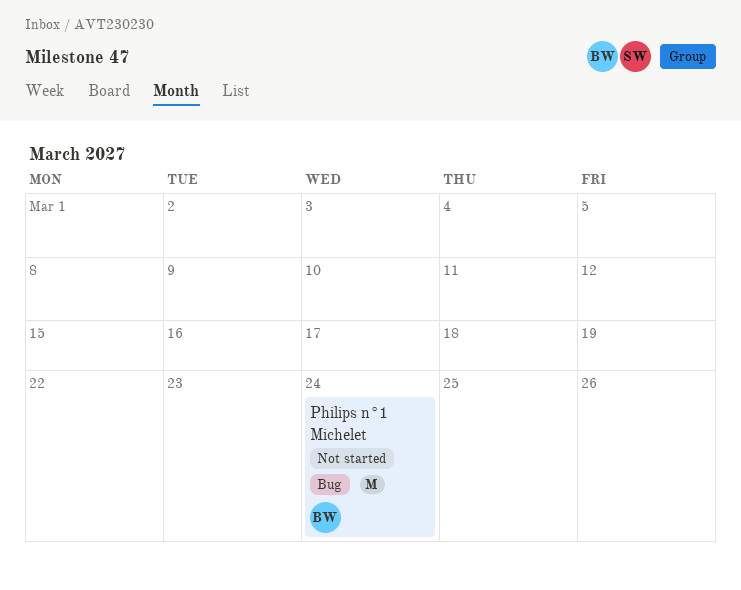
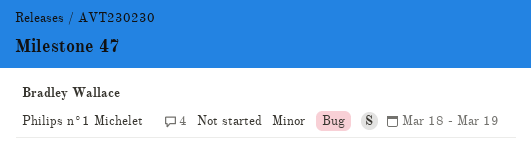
Philips n°1 Michelet, estimate: M -> S
Philips n°1 Michelet, due: Mar 24 -> Mar 19

